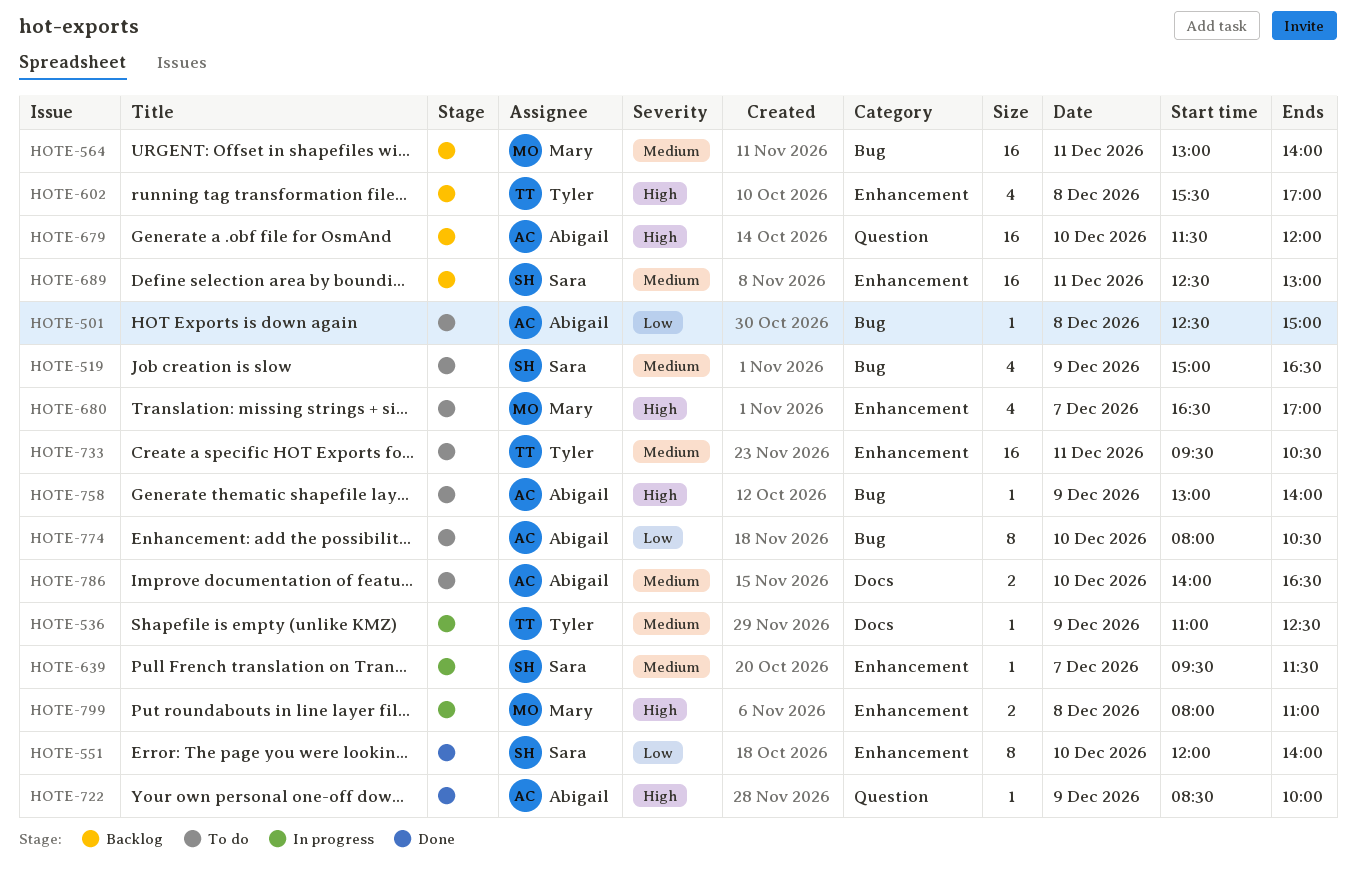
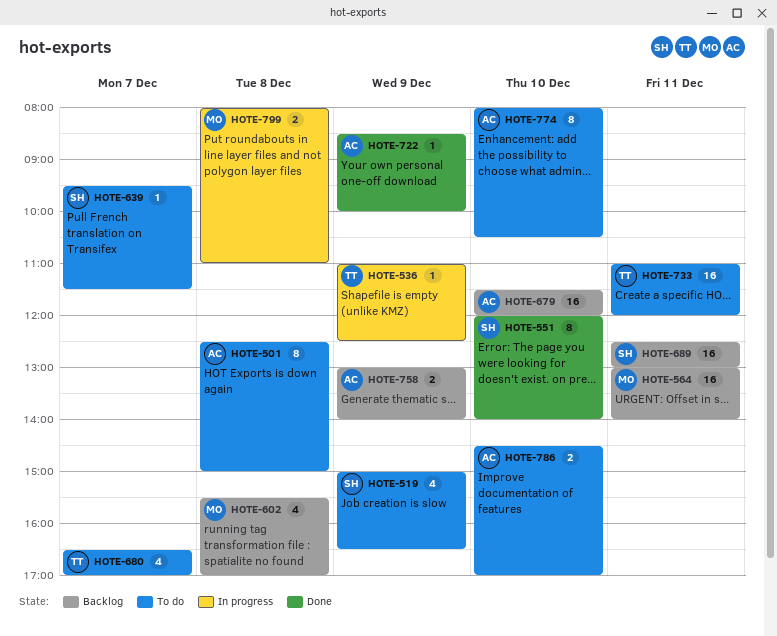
HOTE-501, estimate: 1 -> 8
HOTE-602, owner: Tyler -> Mary
HOTE-639, status: In progress -> To do
HOTE-680, owner: Mary -> Tyler
HOTE-733, begins: 09:30 -> 11:00
HOTE-733, ends: 10:30 -> 12:00
HOTE-758, status: To do -> Backlog
HOTE-758, estimate: 1 -> 2
HOTE-786, begins: 14:00 -> 14:30
HOTE-786, ends: 16:30 -> 17:00

